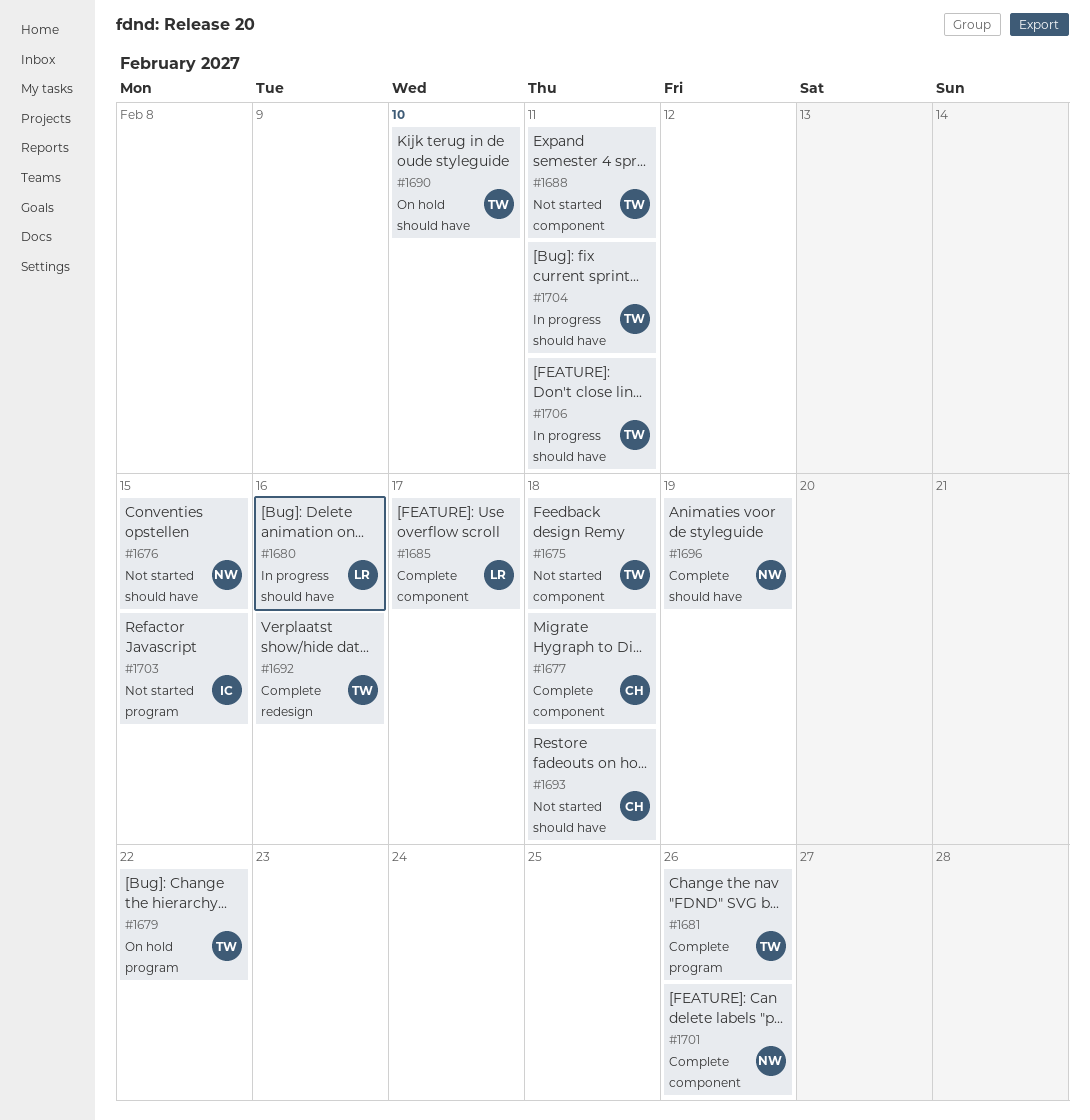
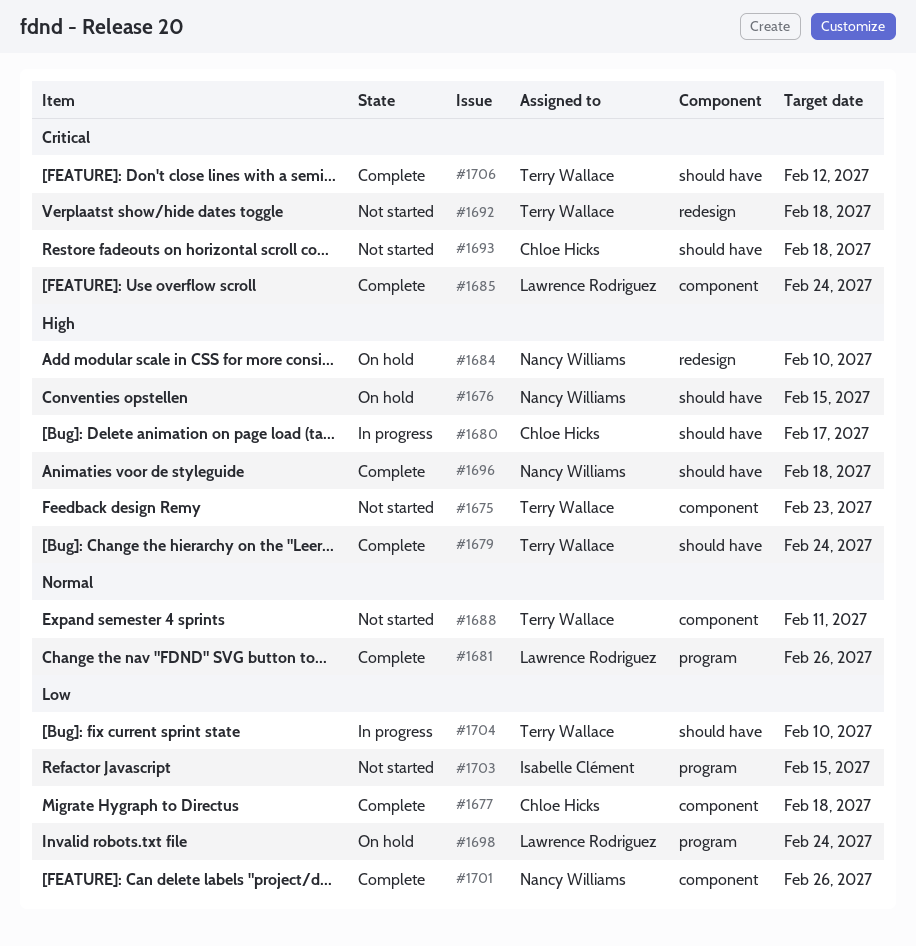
#1675, due: Feb 18 -> Feb 23
#1676, status: Not started -> On hold
#1679, status: On hold -> Complete
#1679, label: program -> should have
#1679, due: Feb 22 -> Feb 24
#1680, owner: Lawrence Rodriguez -> Chloe Hicks
#1680, due: Feb 16 -> Feb 17
#1681, owner: Terry Wallace -> Lawrence Rodriguez
#1684: none -> present
#1685, due: Feb 17 -> Feb 24
#1690: present -> none
#1692, status: Complete -> Not started
#1692, due: Feb 16 -> Feb 18
#1696, due: Feb 19 -> Feb 18
#1698: none -> present
#1704, due: Feb 11 -> Feb 10
#1706, status: In progress -> Complete
#1706, due: Feb 11 -> Feb 12

